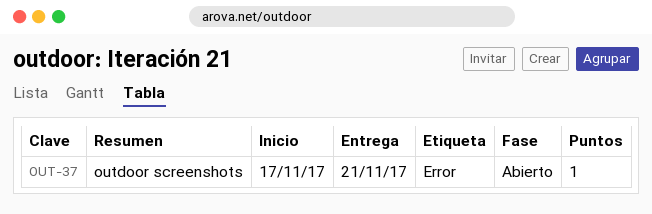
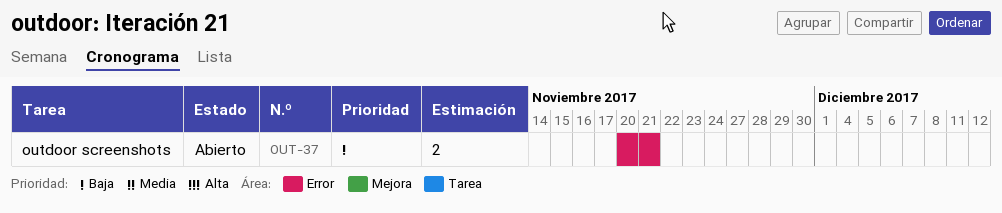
OUT-37, estimate: 1 -> 2
OUT-37, start: Nov 17 -> Nov 20

